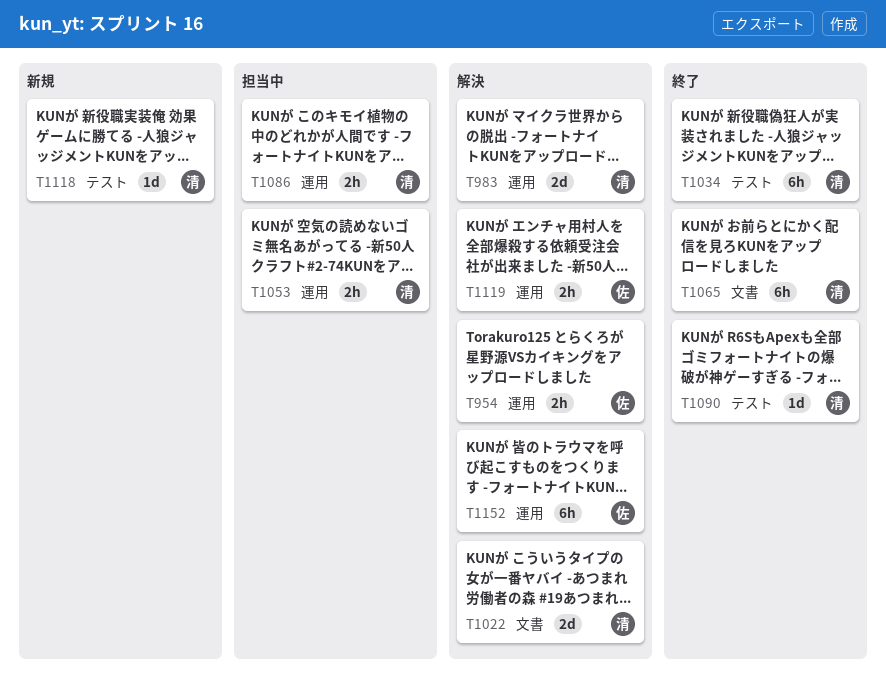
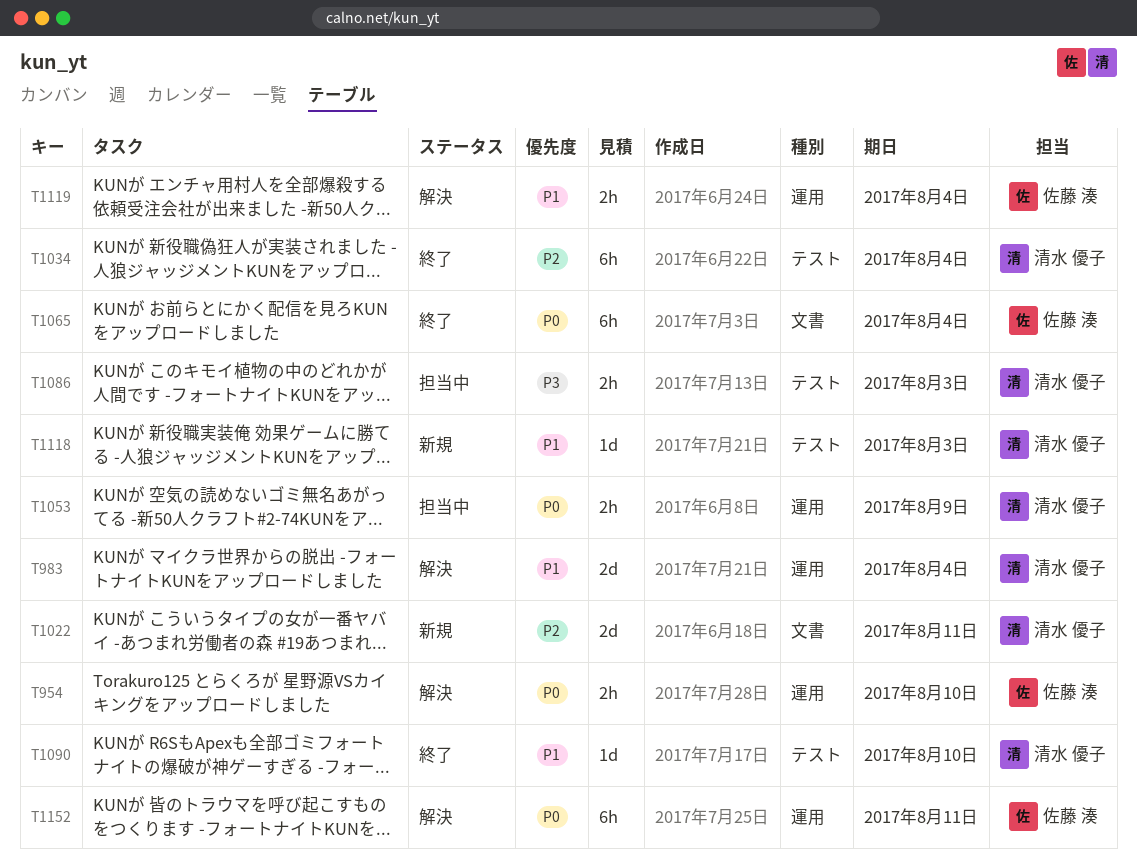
T1022, status: 解決 -> 新規
T1065, owner: 清水 優子 -> 佐藤 湊
T1086, label: 運用 -> テスト

